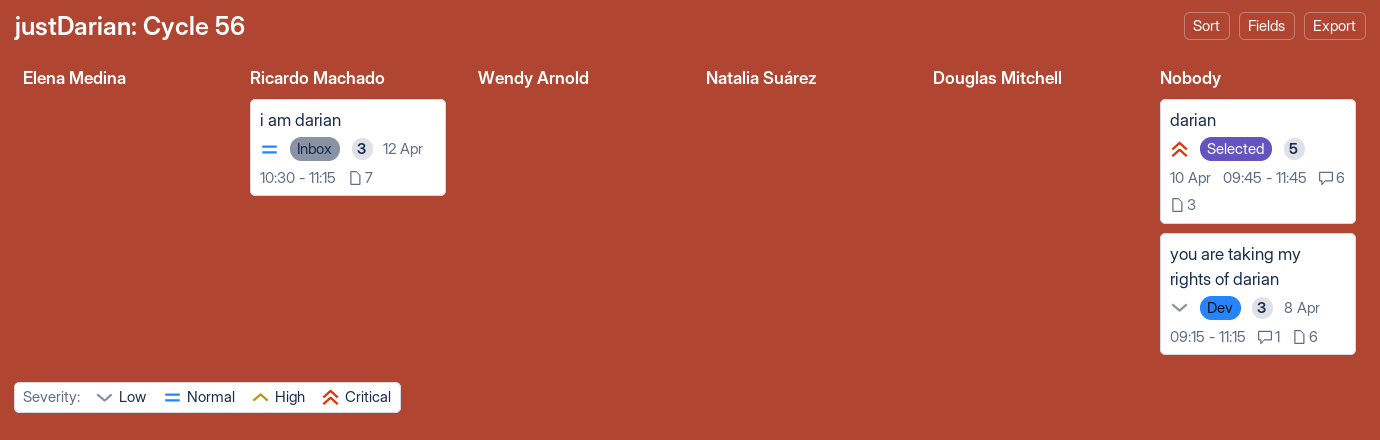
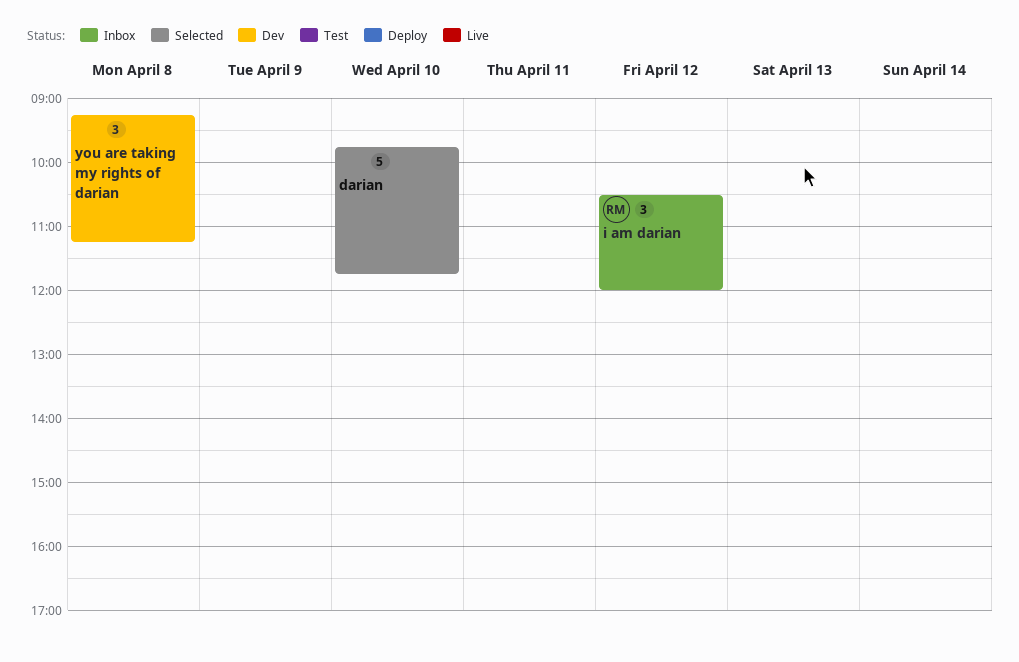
i am darian, ends: 11:15 -> 12:00

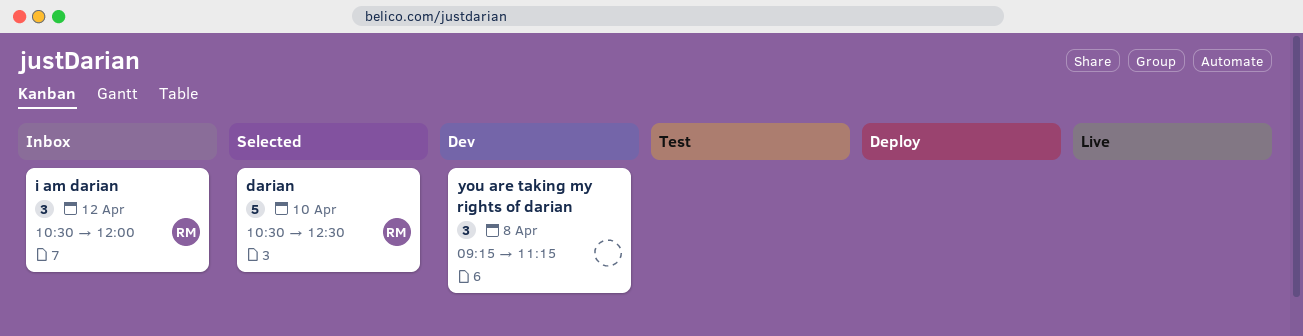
darian, owner: none -> RM
darian, begins: 09:45 -> 10:30
darian, ends: 11:45 -> 12:30

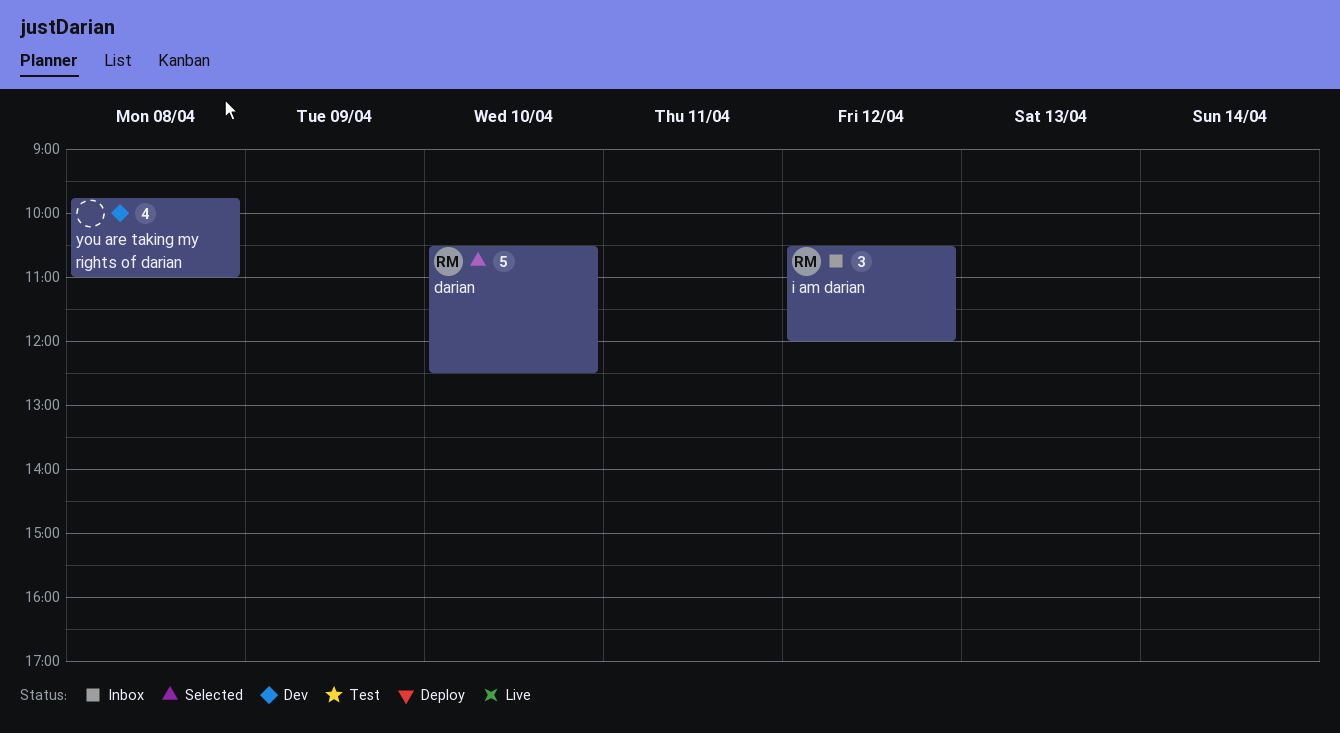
you are taking my rights of darian, estimate: 3 -> 4
you are taking my rights of darian, begins: 09:15 -> 09:45
you are taking my rights of darian, ends: 11:15 -> 11:00

